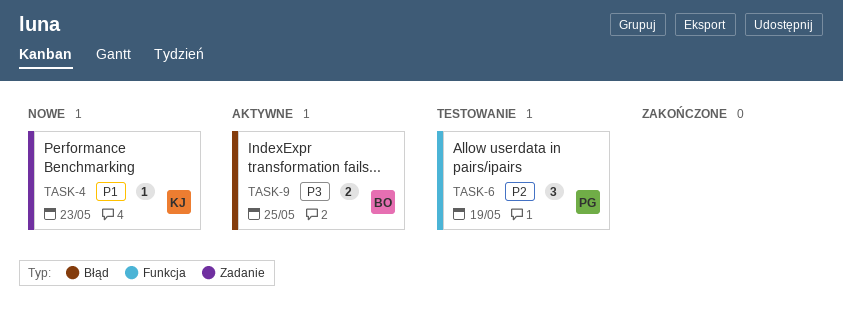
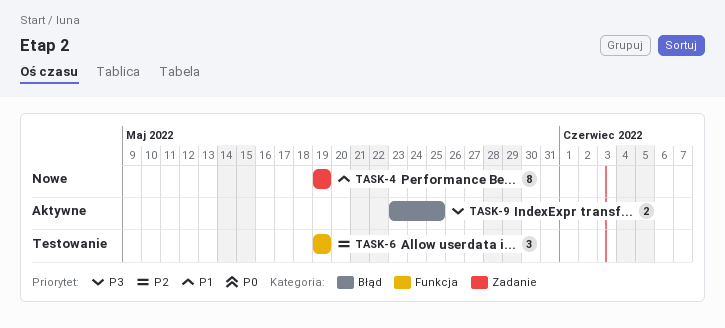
TASK-4, estimate: 1 -> 8
TASK-4, due: May 23 -> May 19

